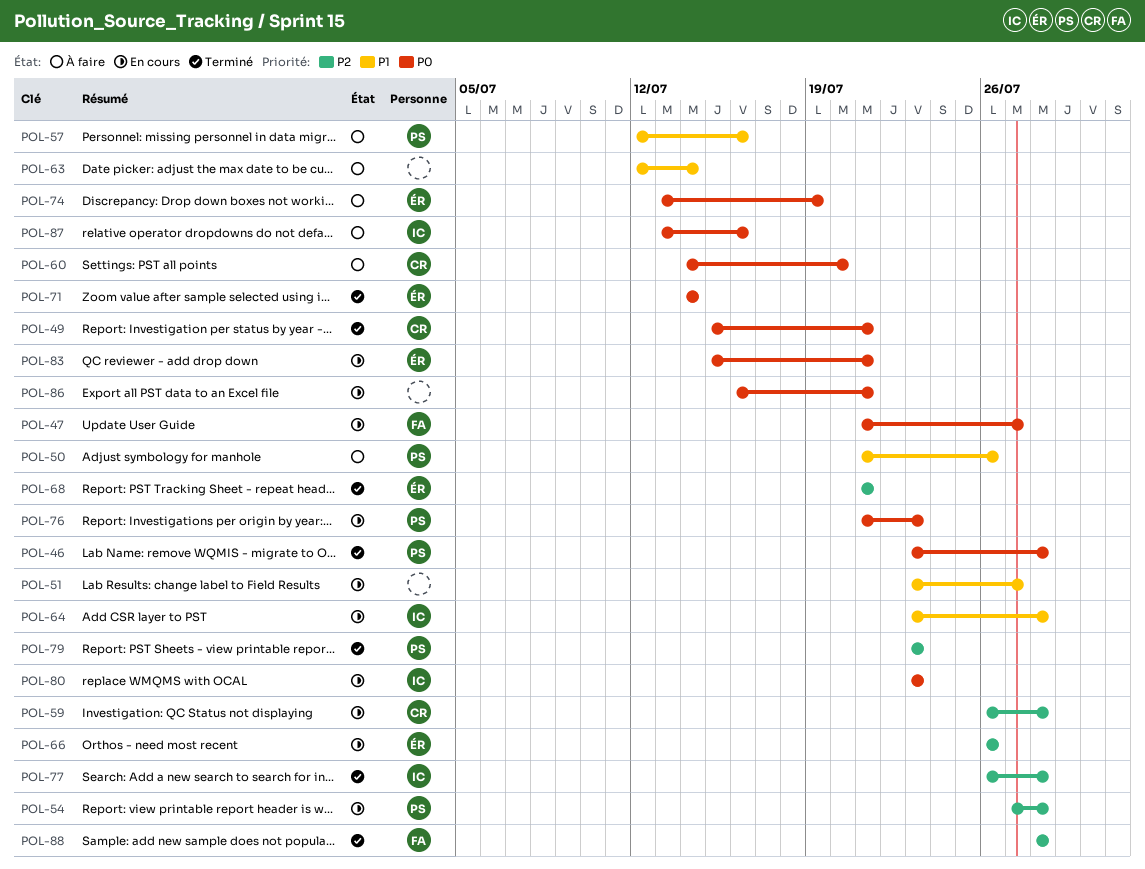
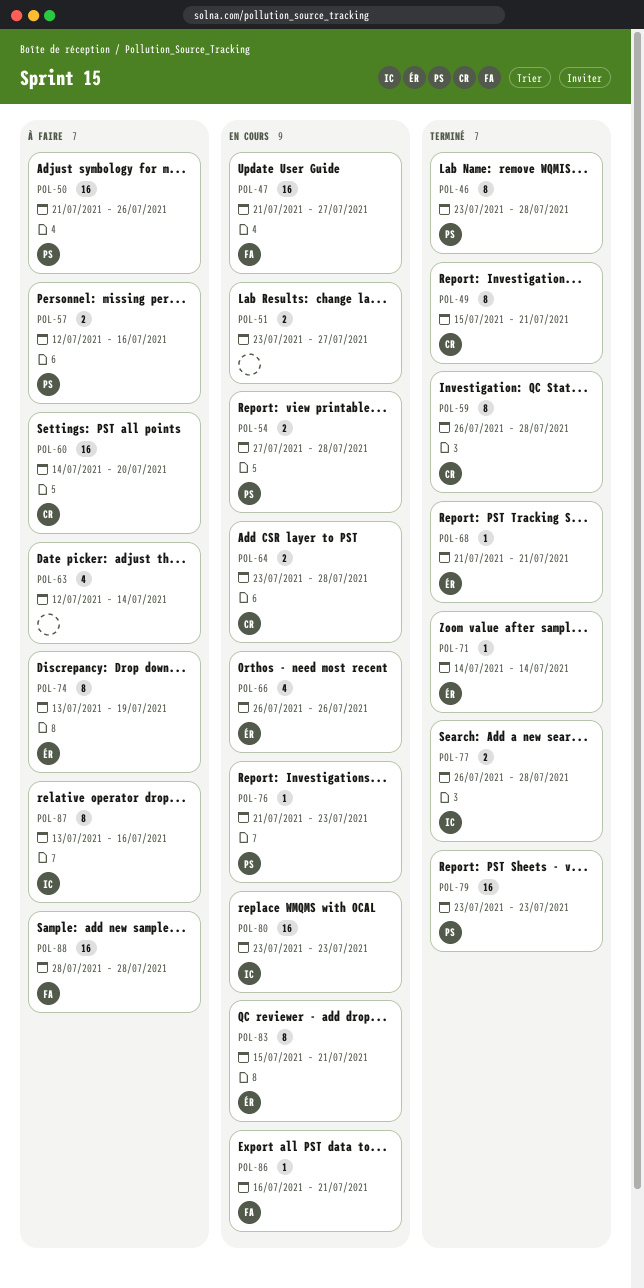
POL-59, status: En cours -> Terminé
POL-64, owner: IC -> CR
POL-86, owner: none -> FA
POL-88, status: Terminé -> À faire

